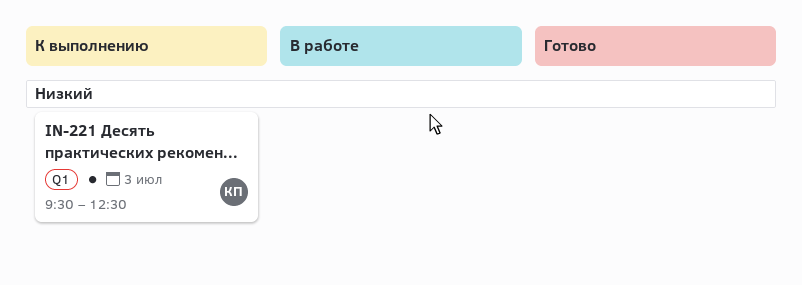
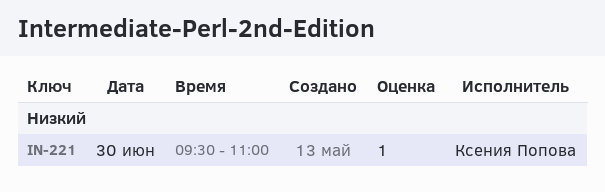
IN-221, day: Jul 3 -> Jun 30
IN-221, ends: 12:30 -> 11:00

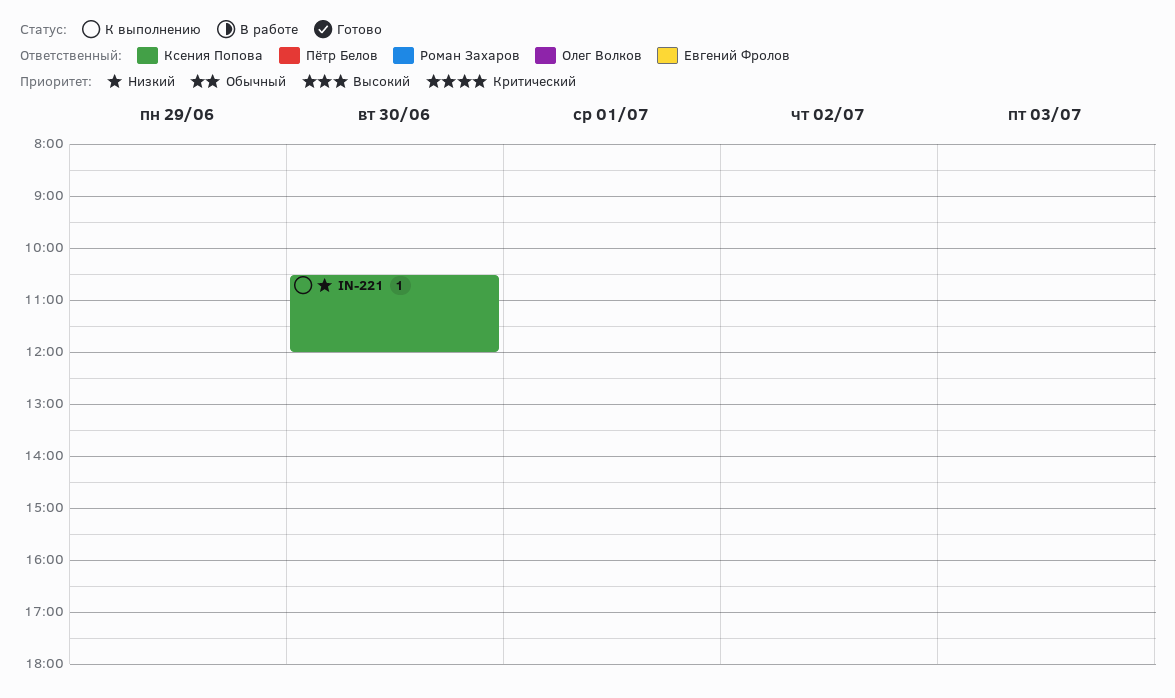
IN-221, begins: 09:30 -> 10:30
IN-221, ends: 11:00 -> 12:00

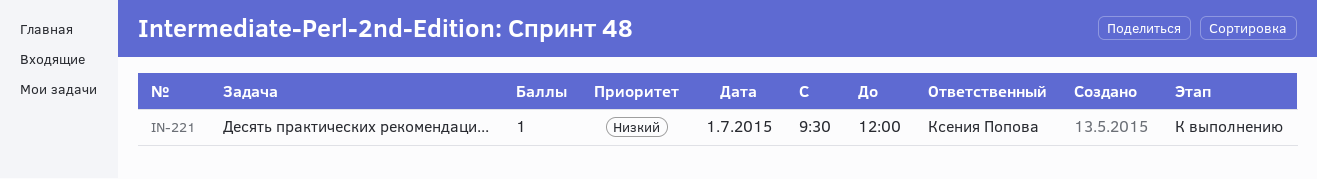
IN-221, day: Jun 30 -> Jul 1
IN-221, begins: 10:30 -> 09:30

